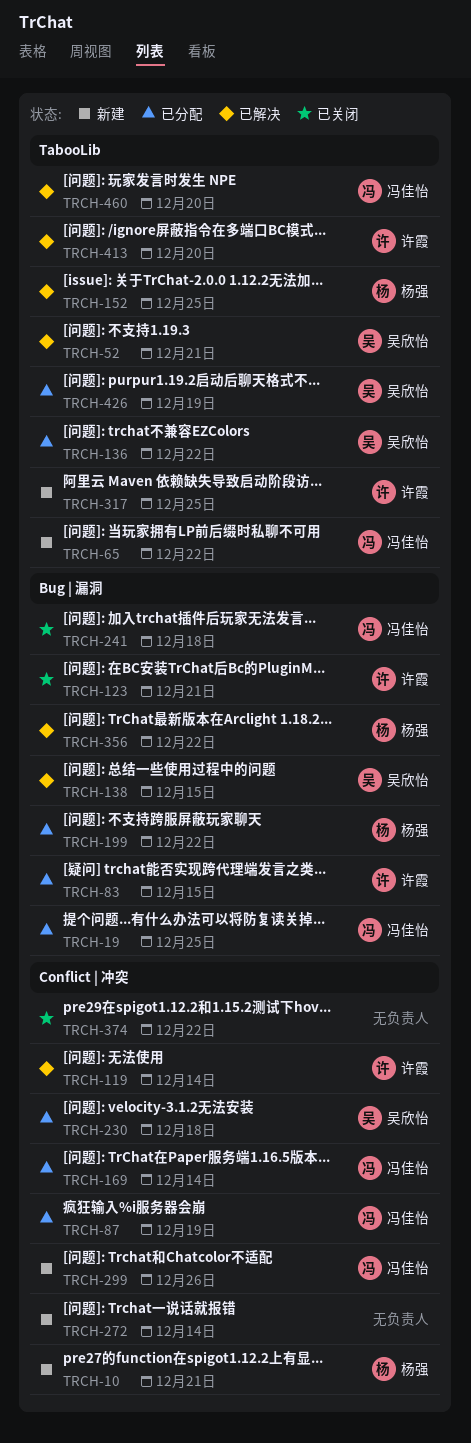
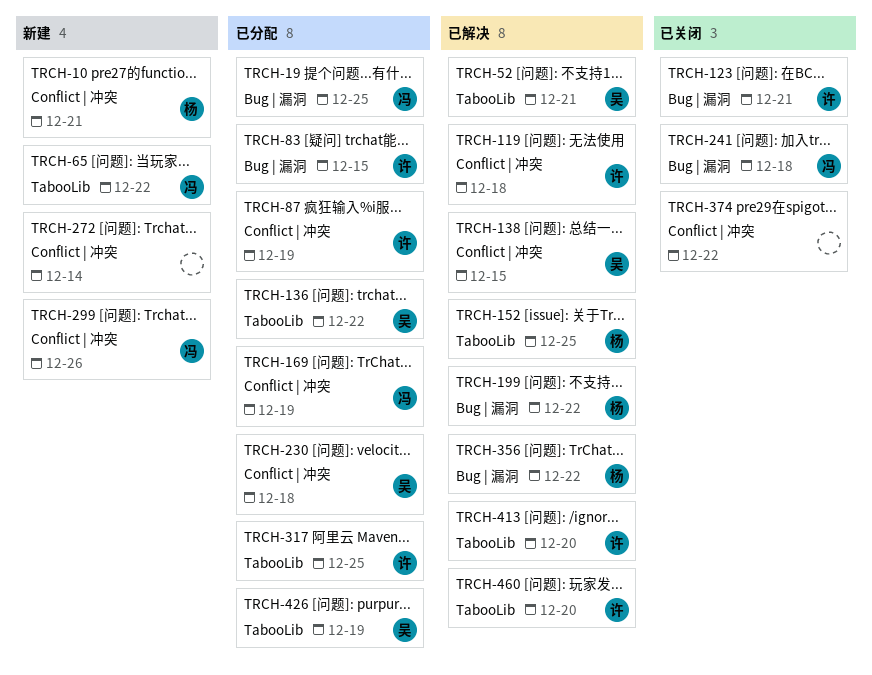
TRCH-87, owner: 冯佳怡 -> 许霞
TRCH-119, due: Dec 14 -> Dec 18
TRCH-138, label: Bug | 漏洞 -> Conflict | 冲突
TRCH-169, due: Dec 14 -> Dec 19
TRCH-199, status: 已分配 -> 已解决
TRCH-317, status: 新建 -> 已分配
TRCH-460, owner: 冯佳怡 -> 许霞

